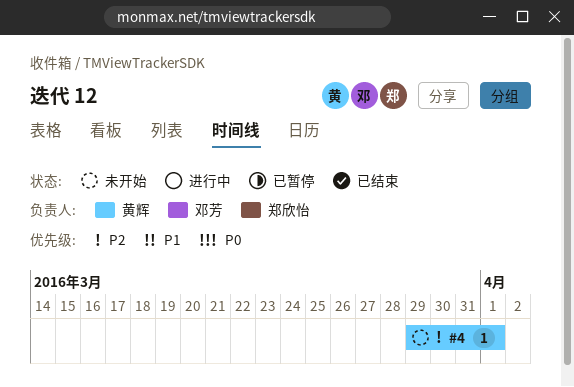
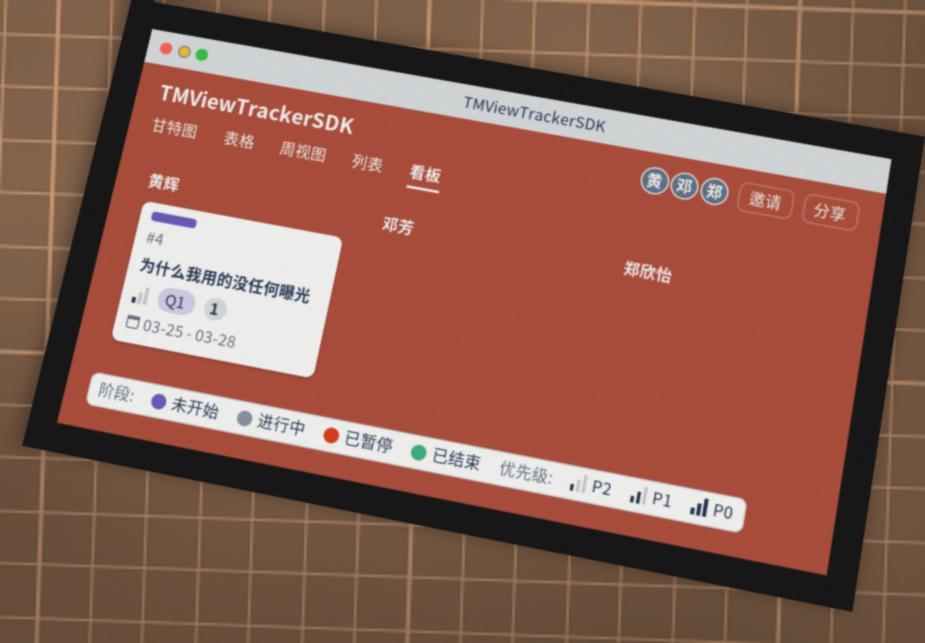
#4, start: Mar 29 -> Mar 25
#4, due: Apr 1 -> Mar 28

